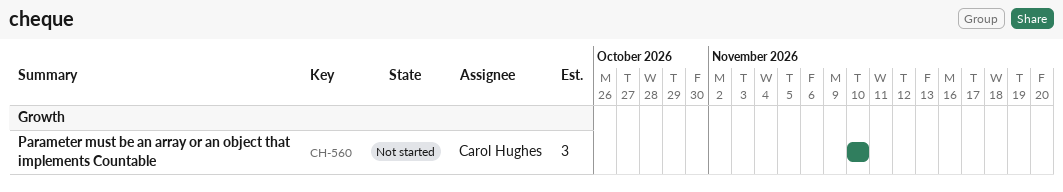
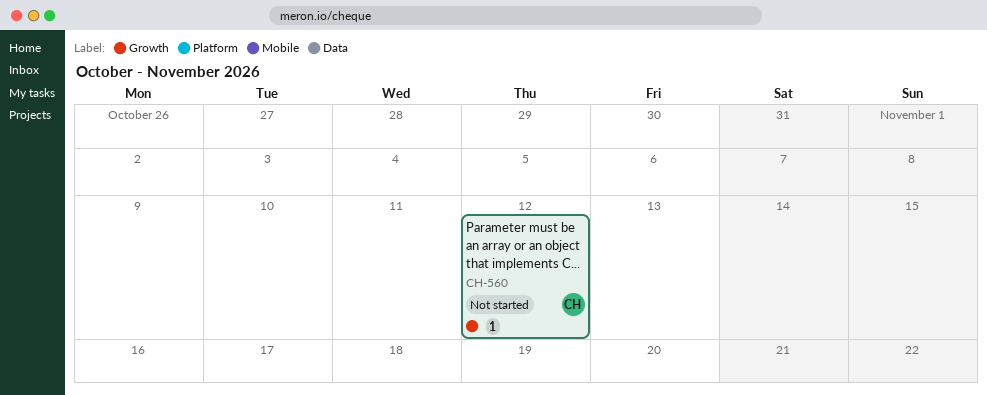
CH-560, estimate: 3 -> 1
CH-560, due: Nov 10 -> Nov 12

